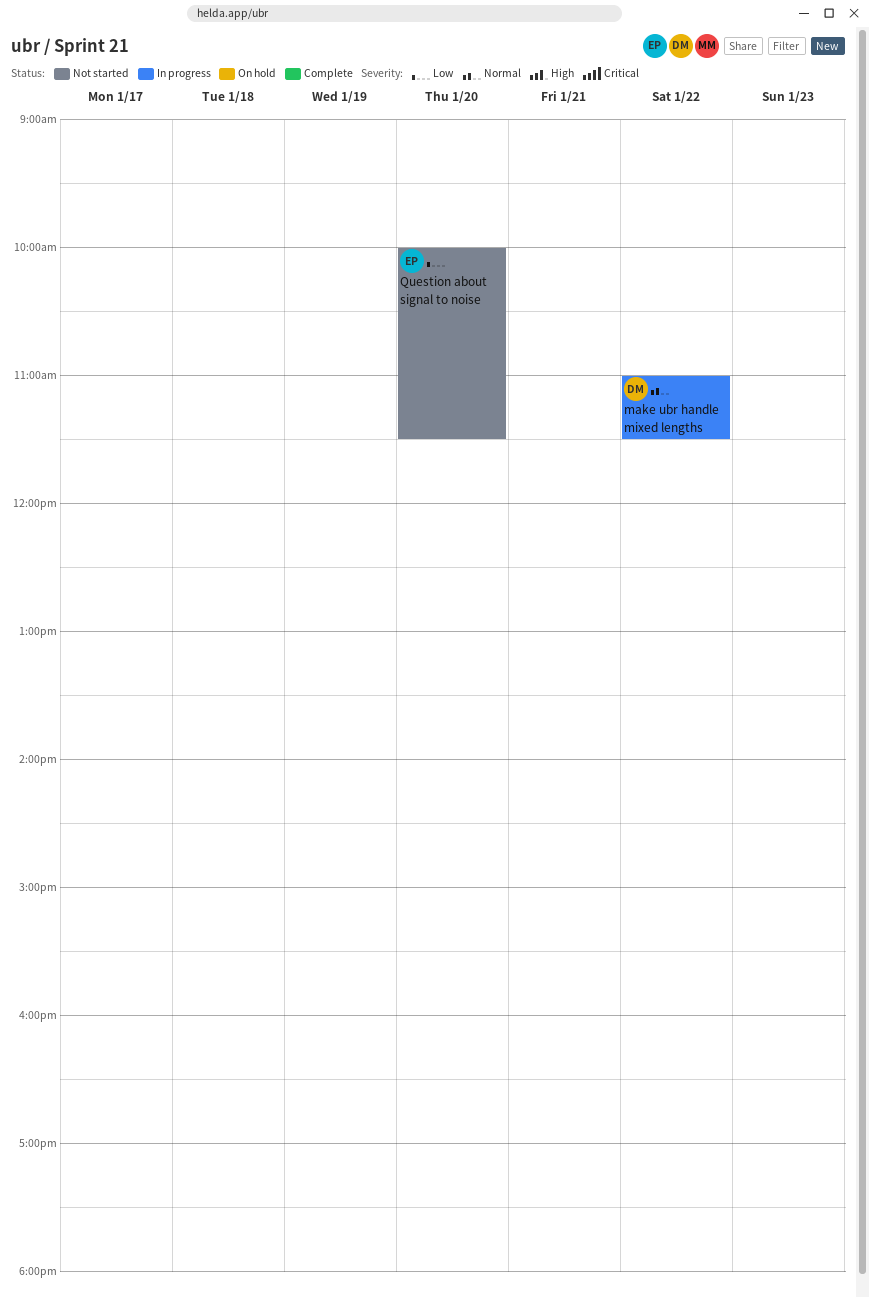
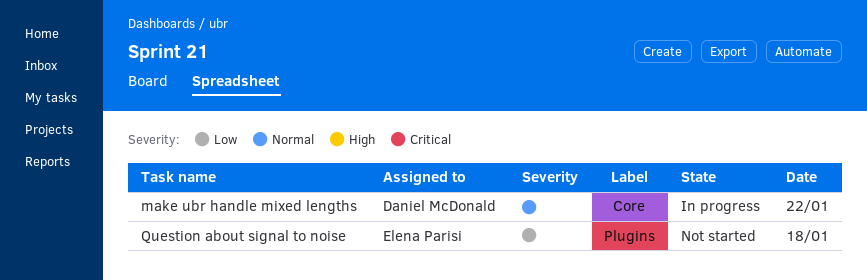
Question about signal to noise, day: Jan 20 -> Jan 18

